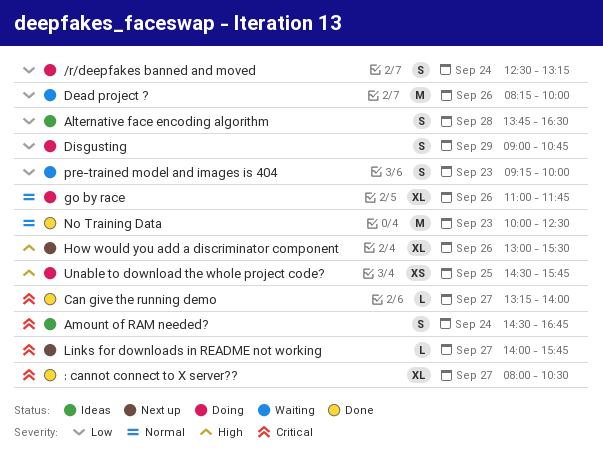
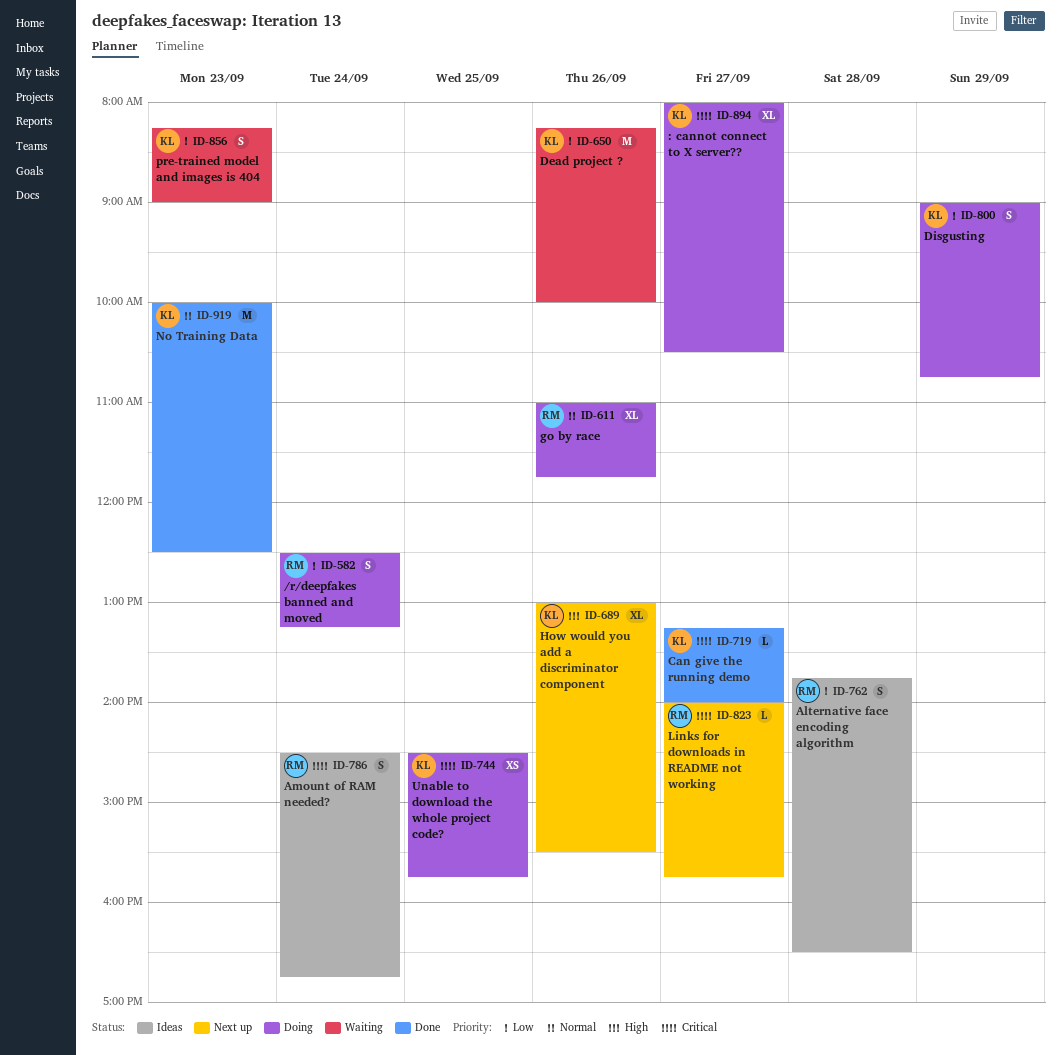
: cannot connect to X server??, status: Done -> Doing
pre-trained model and images is 404, begins: 09:15 -> 08:15
pre-trained model and images is 404, ends: 10:00 -> 09:00
Unable to download the whole project code?, priority: High -> Critical

